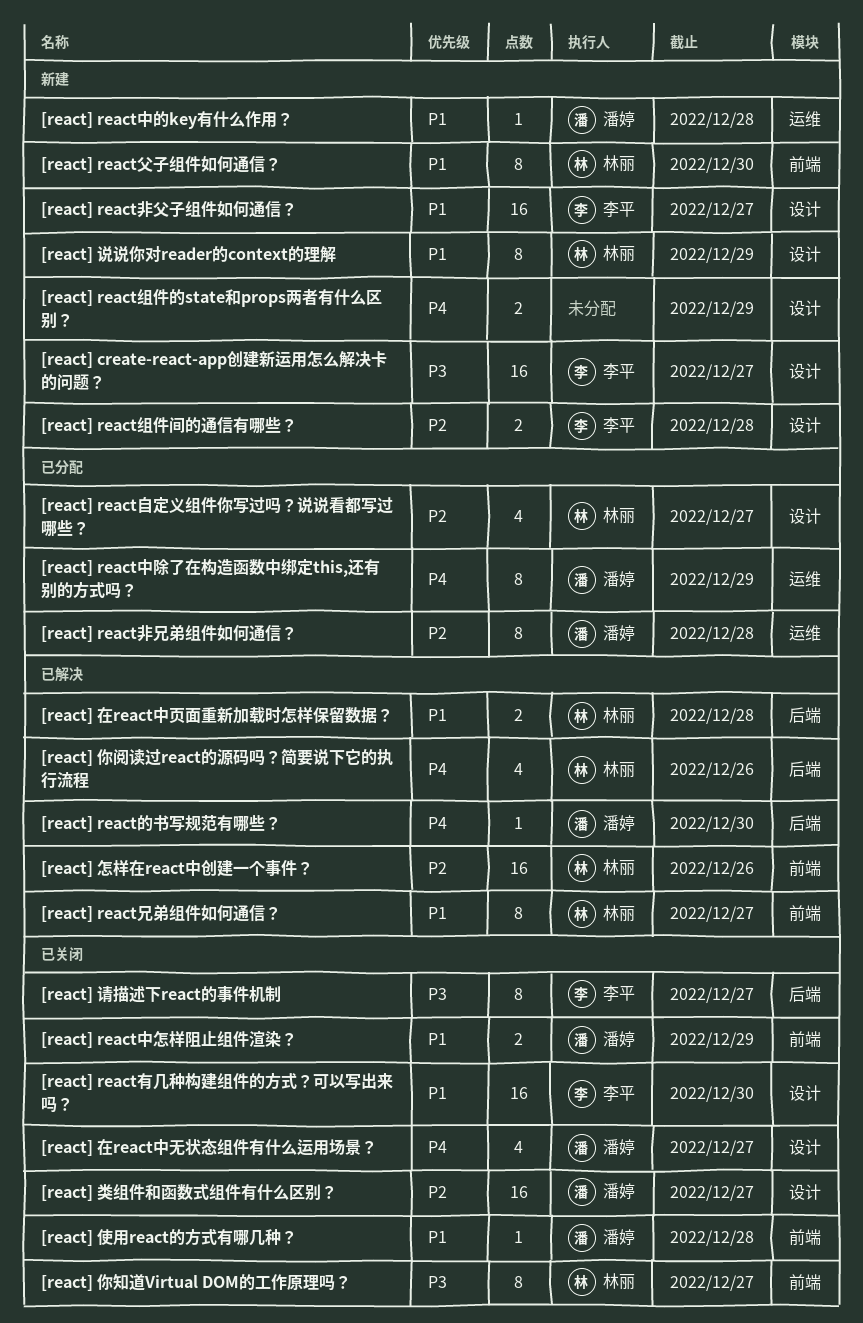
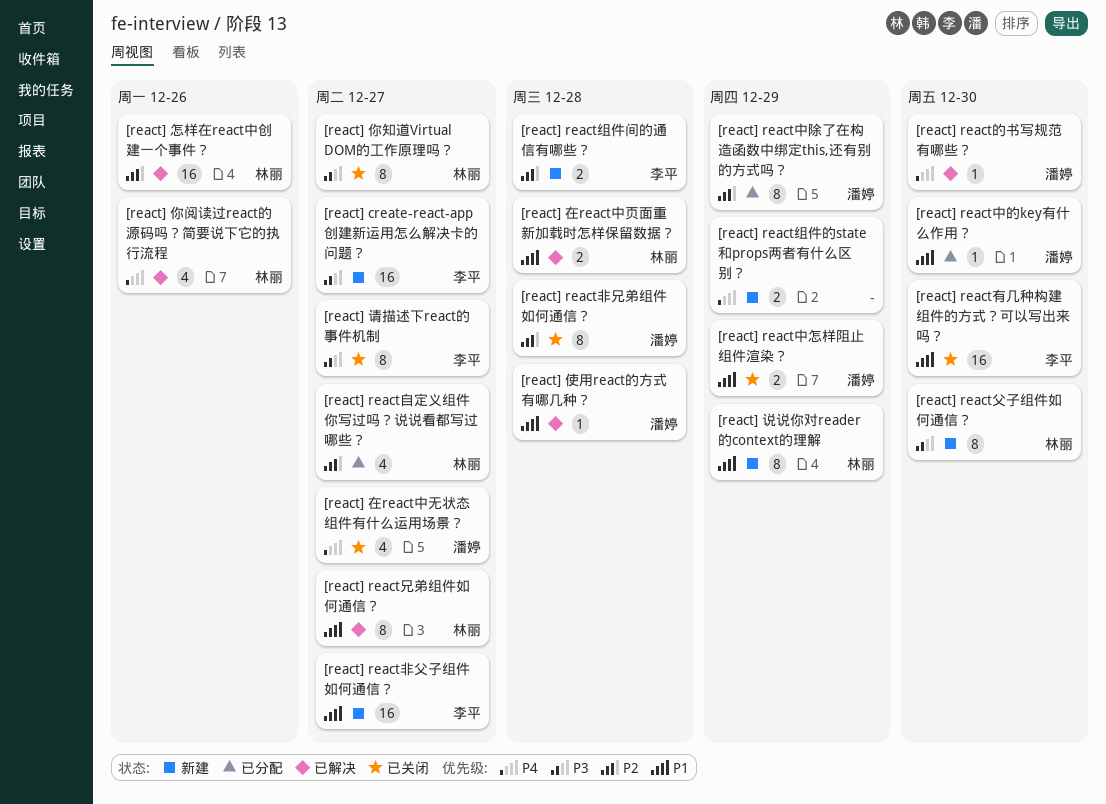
[react] react中的key有什么作用？, status: 新建 -> 已分配
[react] react中的key有什么作用？, due: Dec 28 -> Dec 30
[react] react中除了在构造函数中绑定this,还有别的方式吗？, priority: P4 -> P2
[react] react父子组件如何通信？, priority: P1 -> P3
[react] react非兄弟组件如何通信？, status: 已分配 -> 已关闭
[react] 使用react的方式有哪几种？, status: 已关闭 -> 已解决
[react] 类组件和函数式组件有什么区别？: present -> none

